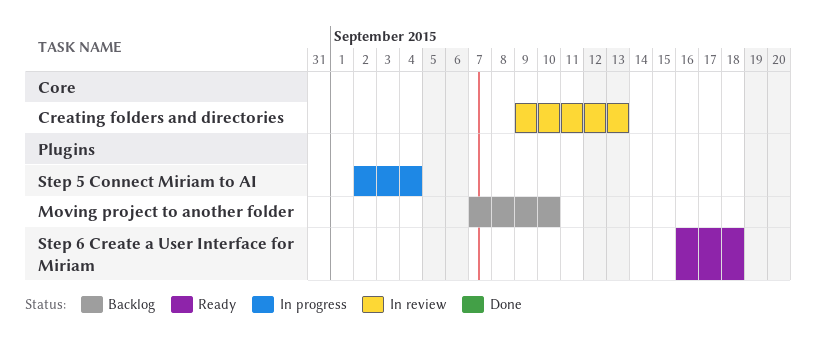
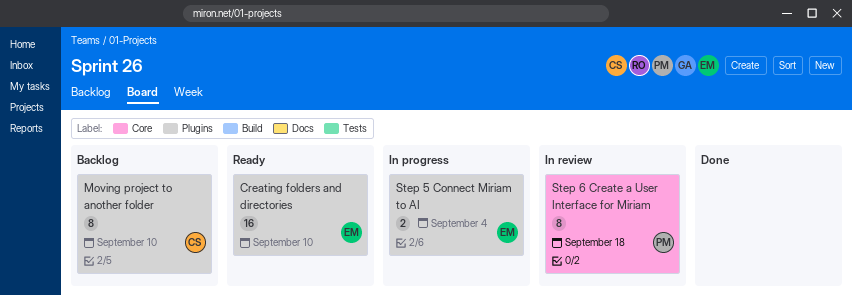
Creating folders and directories, status: In review -> Ready
Creating folders and directories, label: Core -> Plugins
Creating folders and directories, due: Sep 13 -> Sep 10
Step 6 Create a User Interface for Miriam, status: Ready -> In review
Step 6 Create a User Interface for Miriam, label: Plugins -> Core

